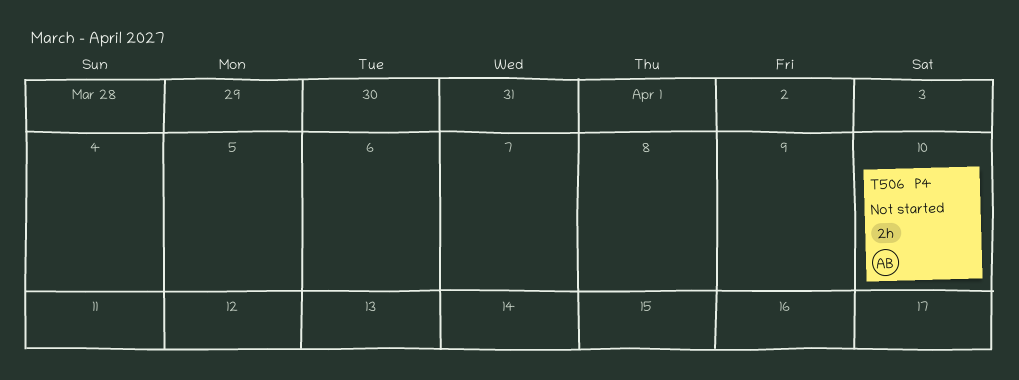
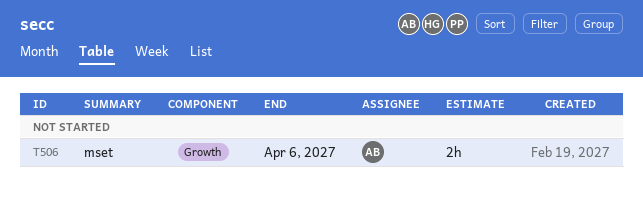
T506, due: Apr 10 -> Apr 6

